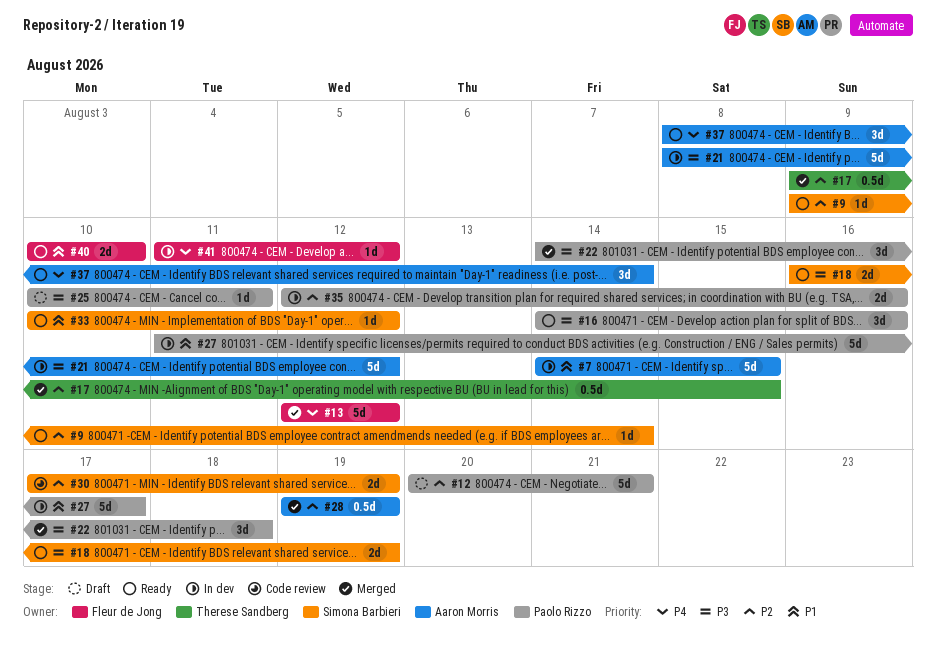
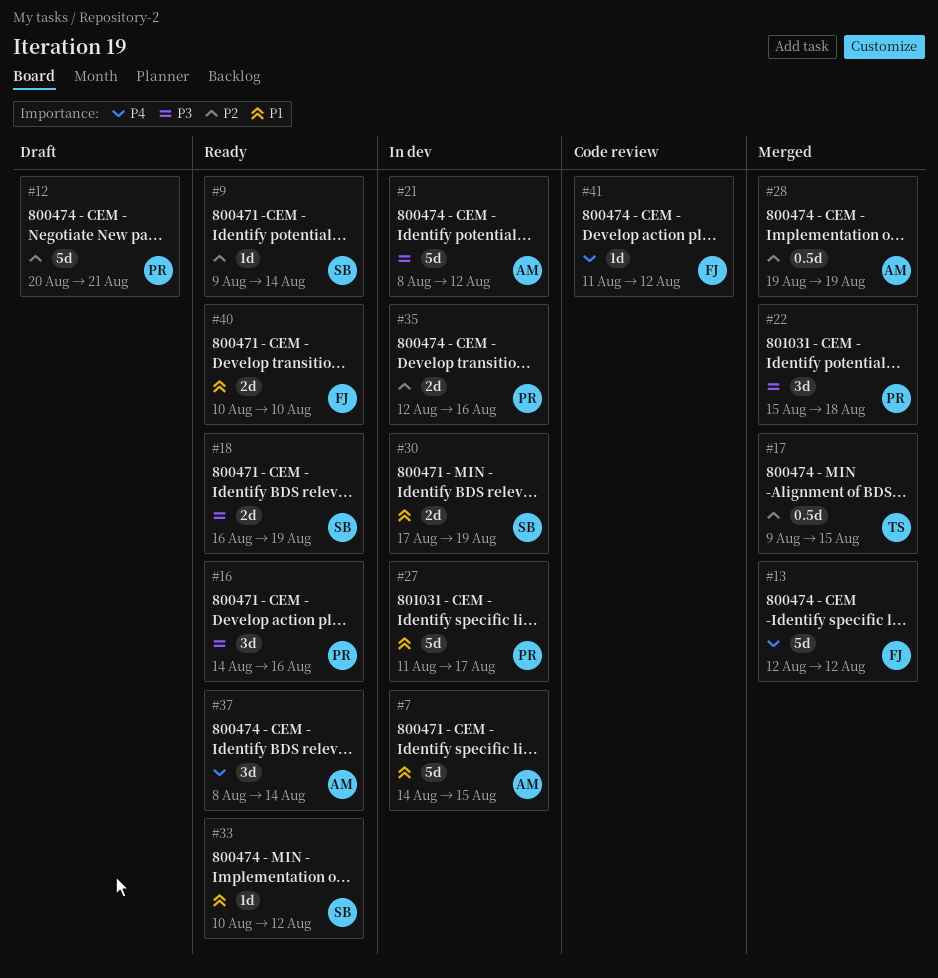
#22, start: Aug 14 -> Aug 15
#25: present -> none
#30, status: Code review -> In dev
#30, priority: P2 -> P1
#41, status: In dev -> Code review

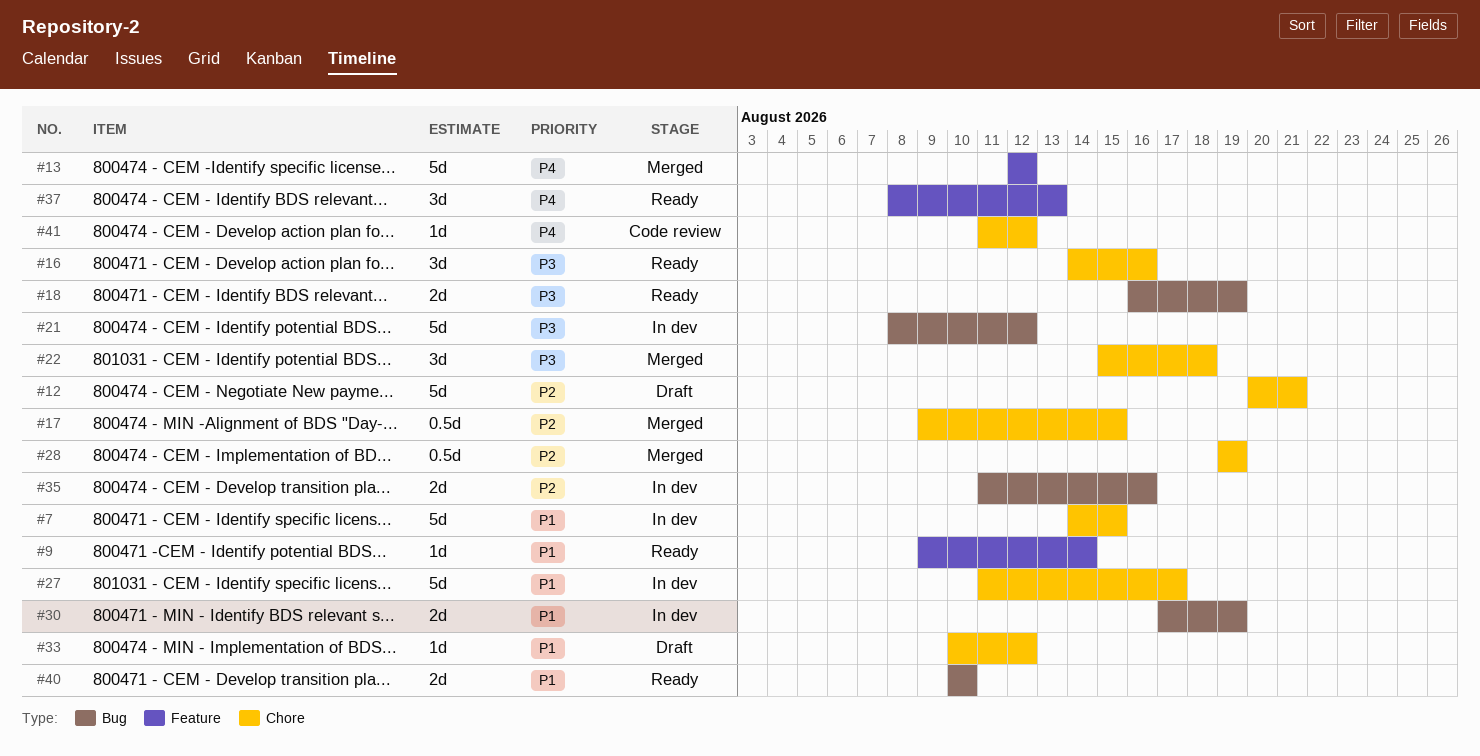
#9, priority: P2 -> P1
#33, status: Ready -> Draft
#35, start: Aug 12 -> Aug 11
#37, due: Aug 14 -> Aug 13

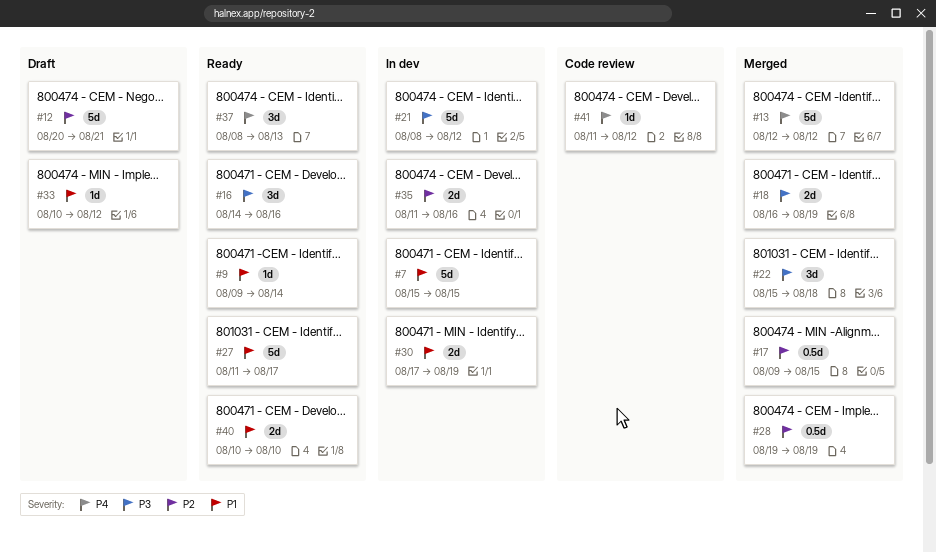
#7, start: Aug 14 -> Aug 15
#18, status: Ready -> Merged
#27, status: In dev -> Ready

